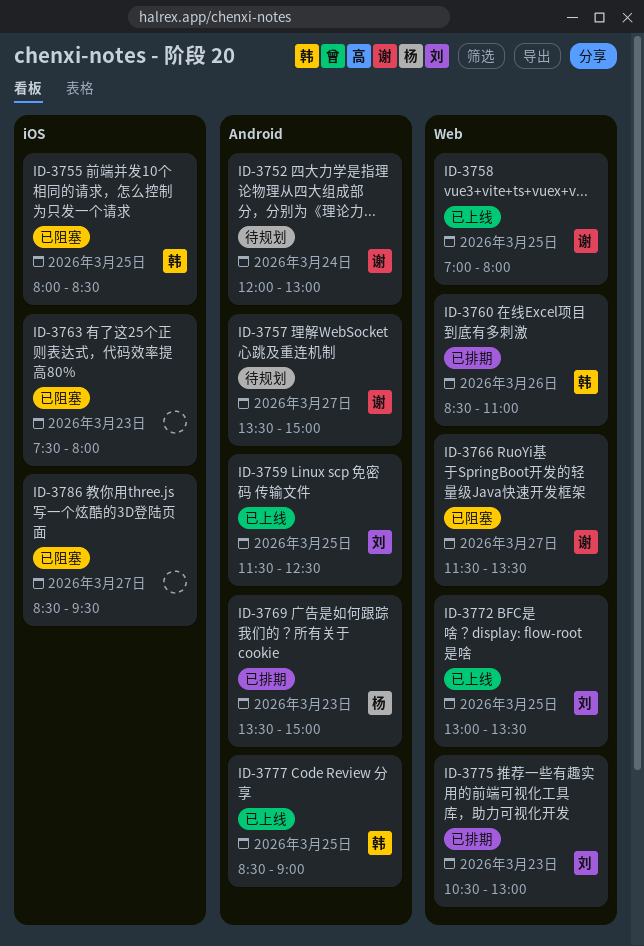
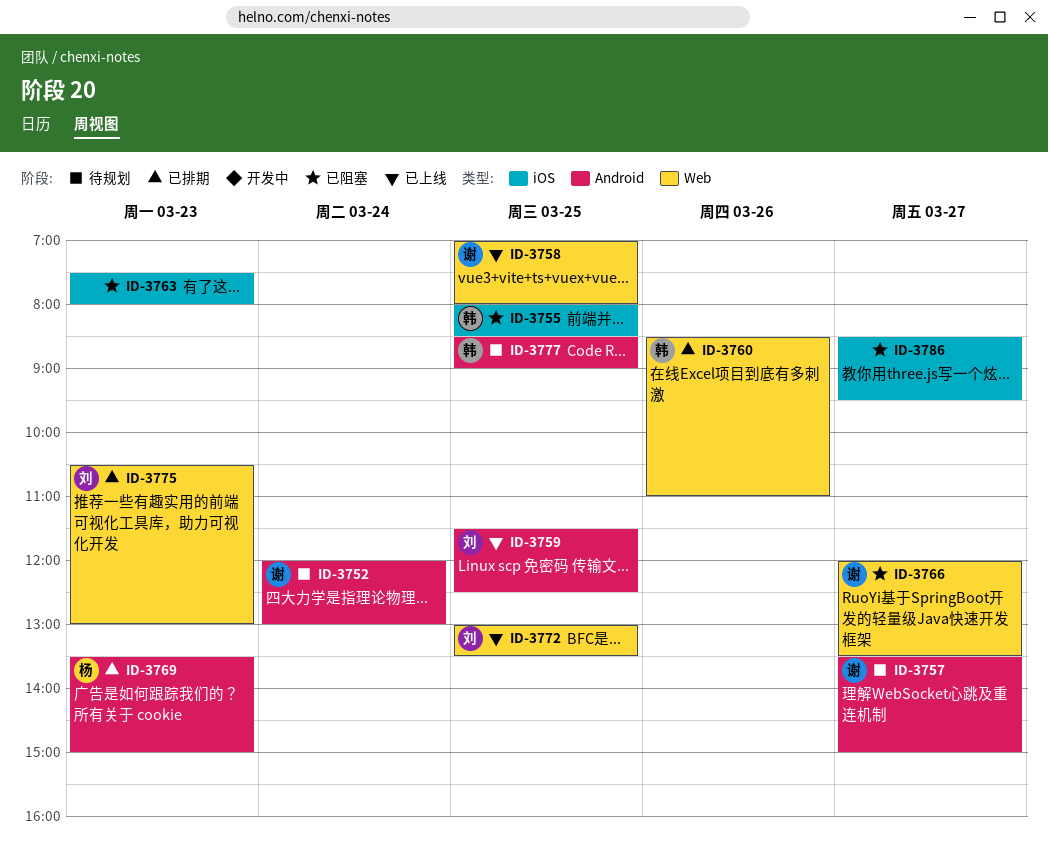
ID-3766, begins: 11:30 -> 12:00
ID-3777, status: 已上线 -> 待规划

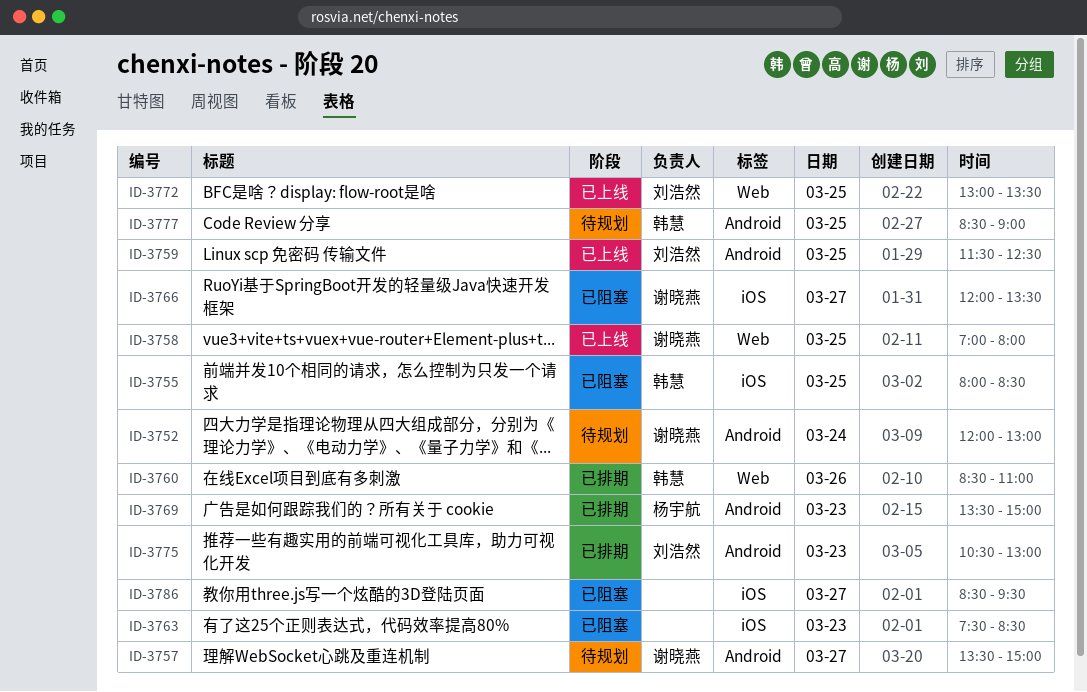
ID-3763, ends: 08:00 -> 08:30
ID-3766, label: Web -> iOS
ID-3775, label: Web -> Android

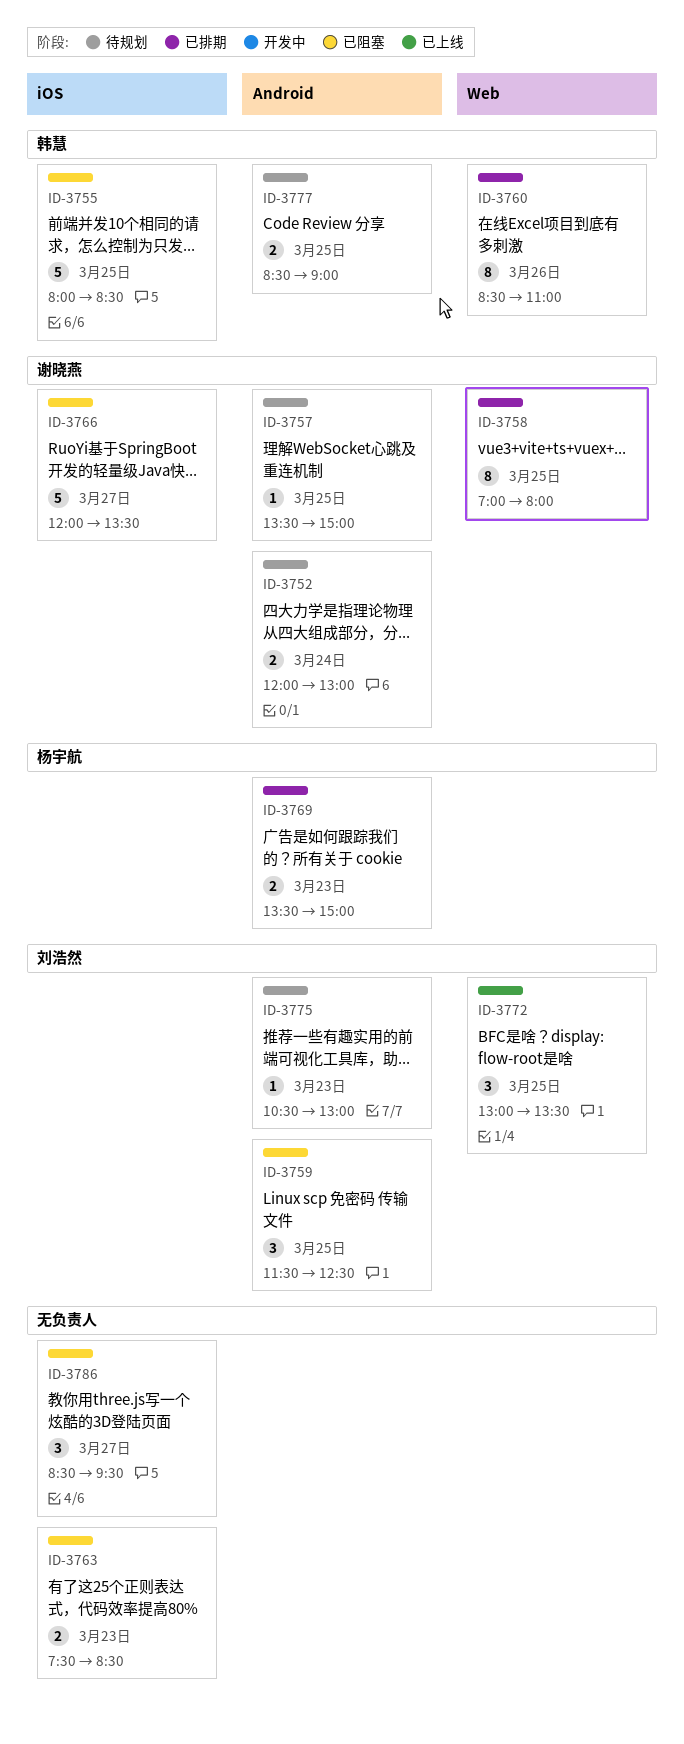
ID-3757, day: Mar 27 -> Mar 25
ID-3758, status: 已上线 -> 已排期
ID-3759, status: 已上线 -> 已阻塞
ID-3775, status: 已排期 -> 待规划

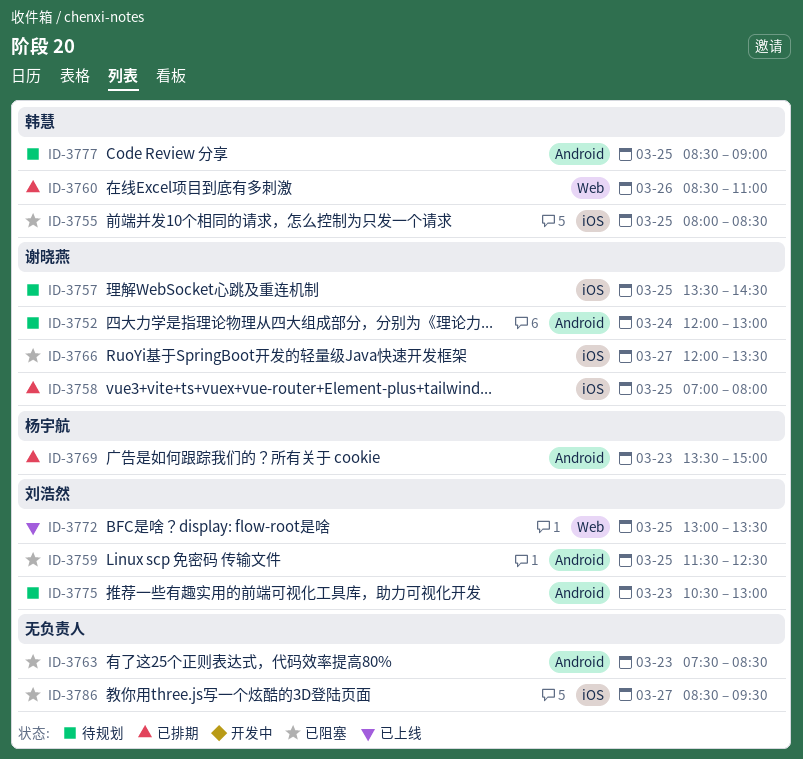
ID-3757, label: Android -> iOS
ID-3757, ends: 15:00 -> 14:30
ID-3758, label: Web -> iOS
ID-3763, label: iOS -> Android

